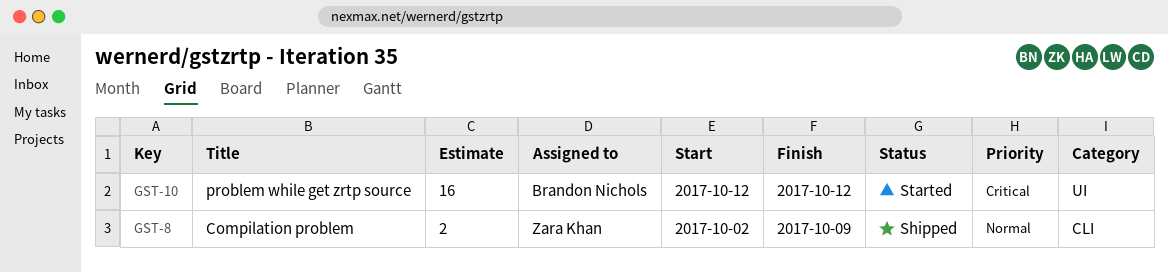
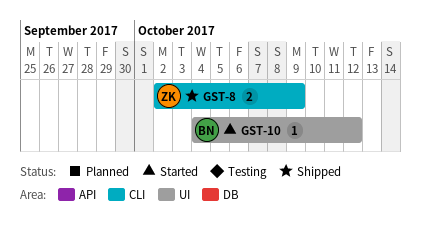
GST-10, estimate: 16 -> 1
GST-10, start: Oct 12 -> Oct 4

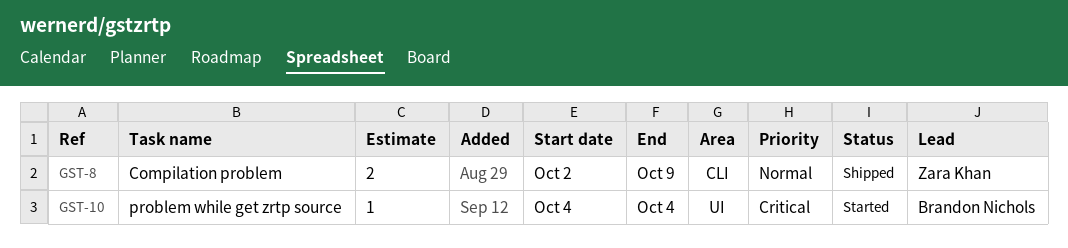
GST-10, due: Oct 12 -> Oct 4

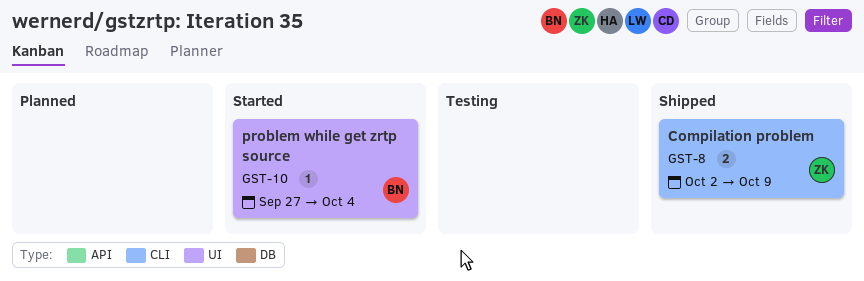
GST-10, start: Oct 4 -> Sep 27

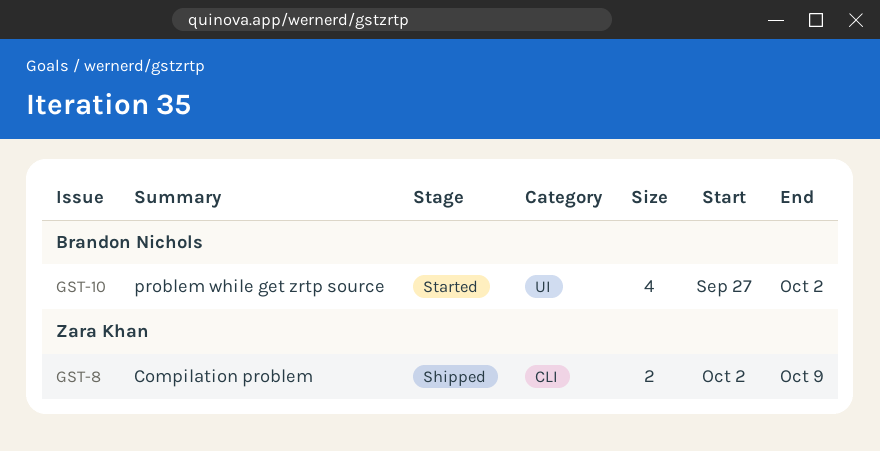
GST-10, estimate: 1 -> 4
GST-10, due: Oct 4 -> Oct 2

